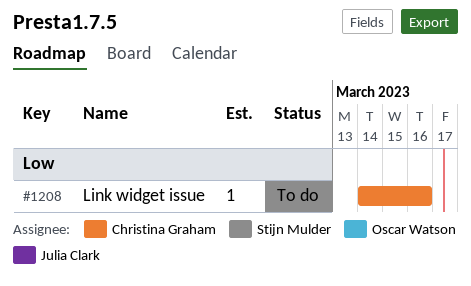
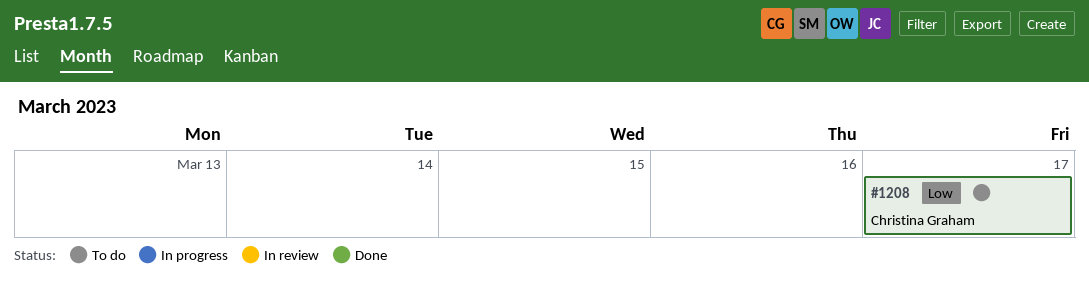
#1208, due: Mar 16 -> Mar 17

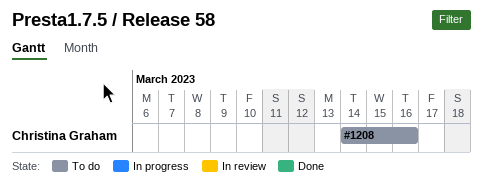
#1208, due: Mar 17 -> Mar 16

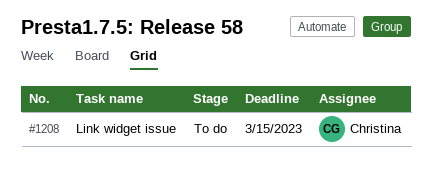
#1208, due: Mar 16 -> Mar 15

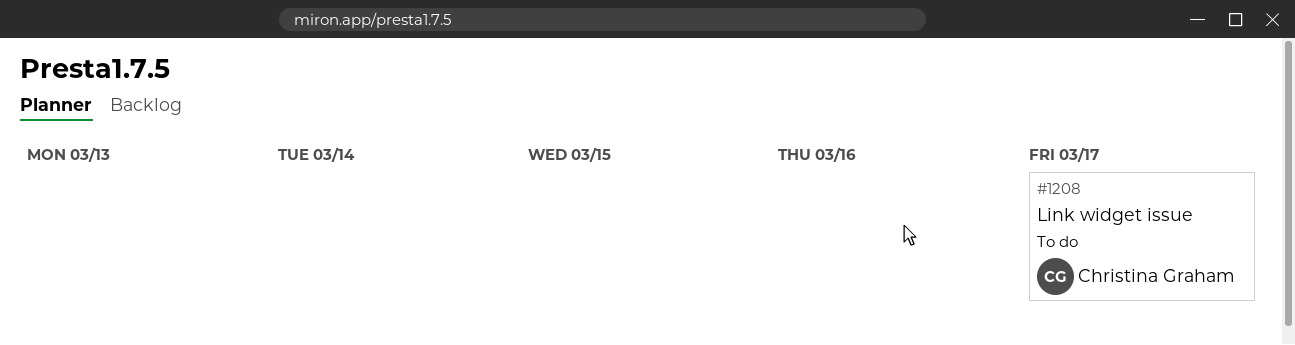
#1208, due: Mar 15 -> Mar 17

